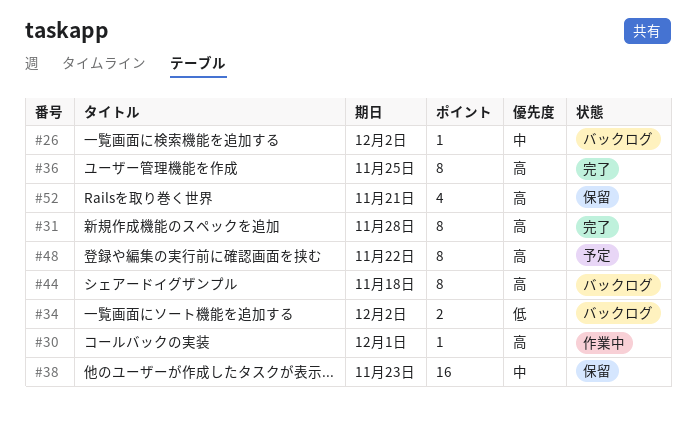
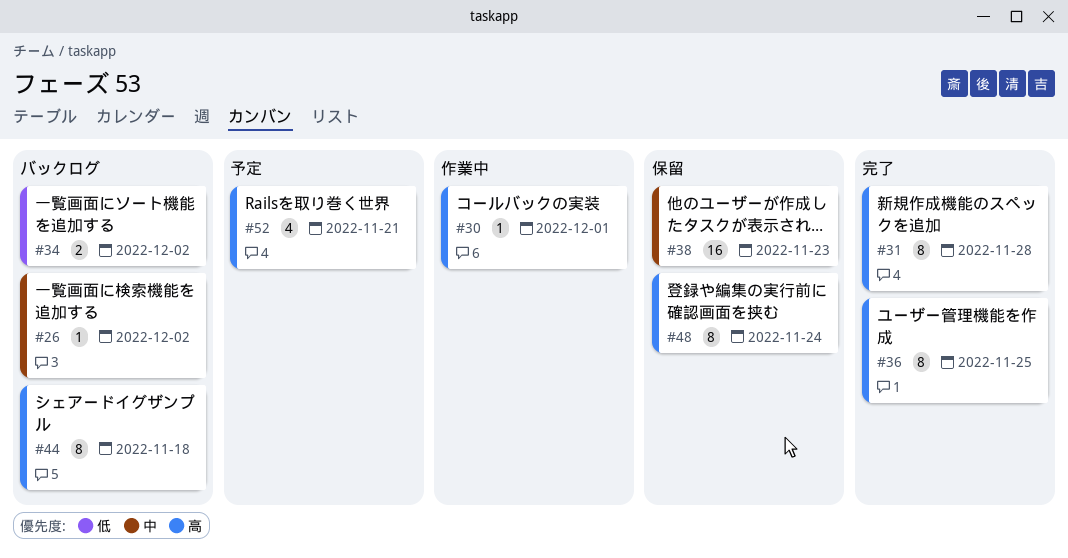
#48, status: 予定 -> 保留
#48, due: Nov 22 -> Nov 24
#52, status: 保留 -> 予定

